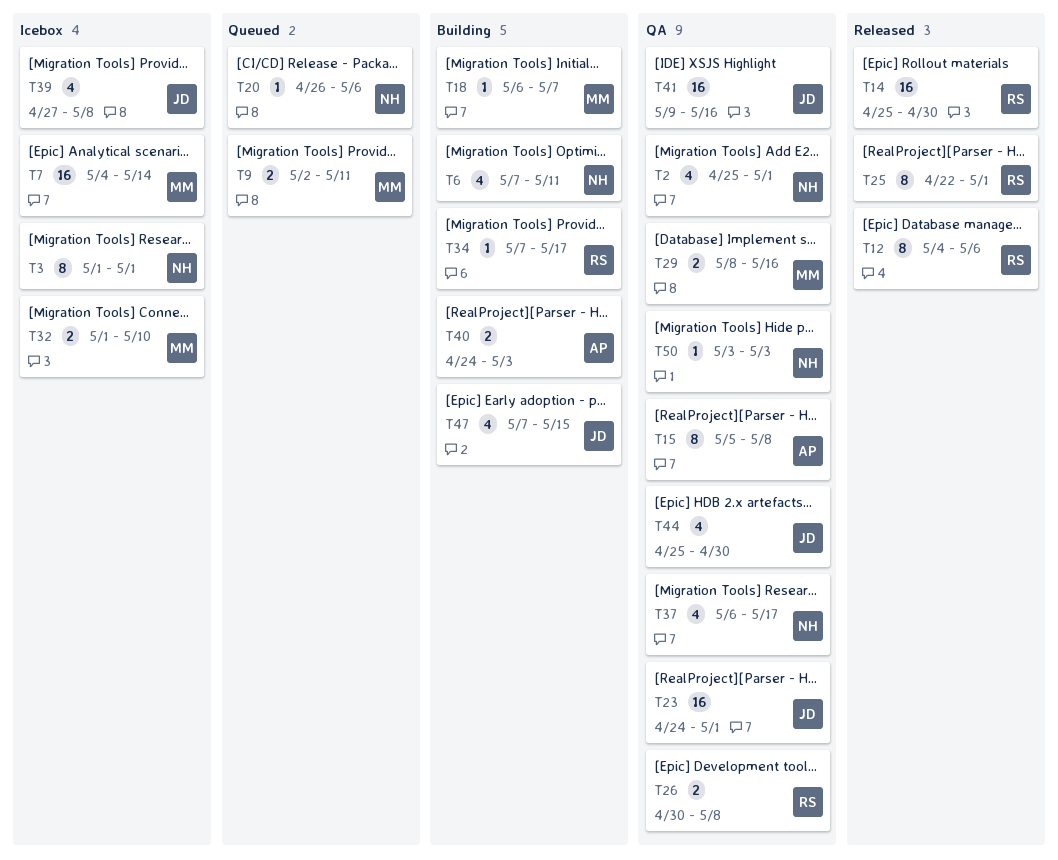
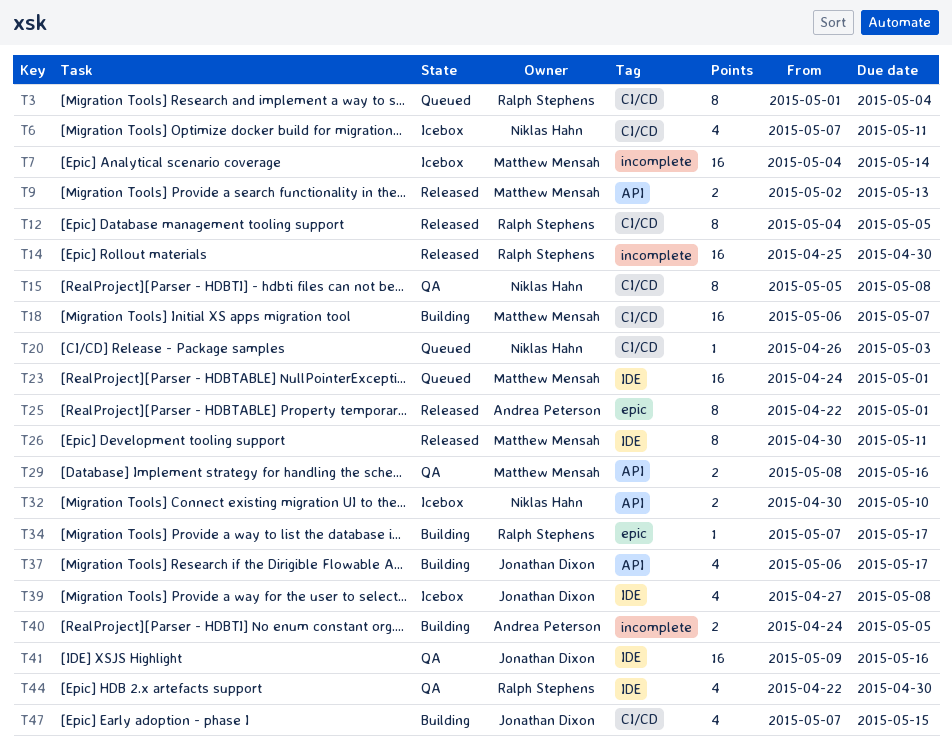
T2: present -> none
T3, status: Icebox -> Queued
T3, owner: Niklas Hahn -> Ralph Stephens
T3, due: May 1 -> May 4
T6, status: Building -> Icebox
T9, status: Queued -> Released
T9, due: May 11 -> May 13
T12, due: May 6 -> May 5
T15, owner: Andrea Peterson -> Niklas Hahn
T18, estimate: 1 -> 16
T20, due: May 6 -> May 3
T23, status: QA -> Queued
T23, owner: Jonathan Dixon -> Matthew Mensah
T25, owner: Ralph Stephens -> Andrea Peterson
T26, status: QA -> Released
T26, owner: Ralph Stephens -> Matthew Mensah
T26, estimate: 2 -> 8
T26, due: May 8 -> May 11
T32, owner: Matthew Mensah -> Niklas Hahn
T32, start: May 1 -> Apr 30
T37, status: QA -> Building
T37, owner: Niklas Hahn -> Jonathan Dixon
T40, due: May 3 -> May 5
T44, owner: Jonathan Dixon -> Ralph Stephens
T44, start: Apr 25 -> Apr 22
T50: present -> none

